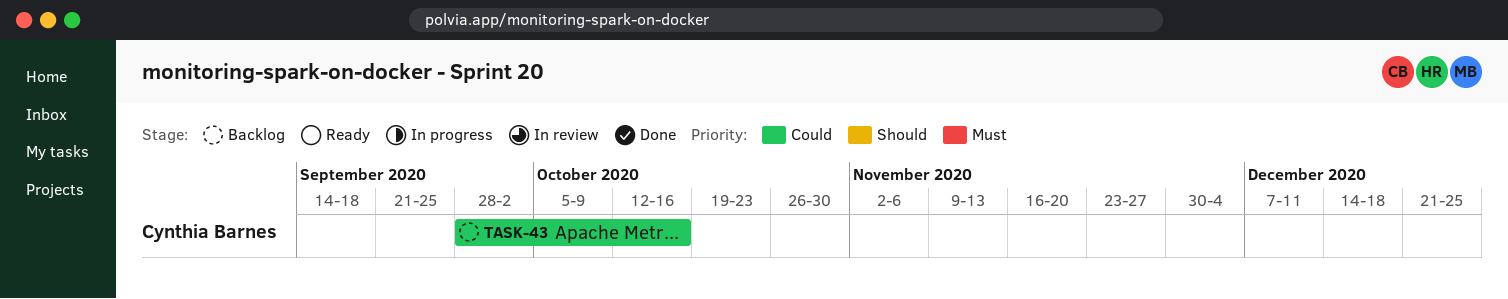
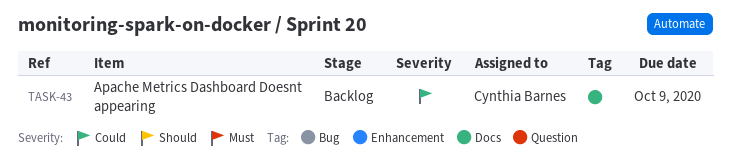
TASK-43, due: Oct 16 -> Oct 9

